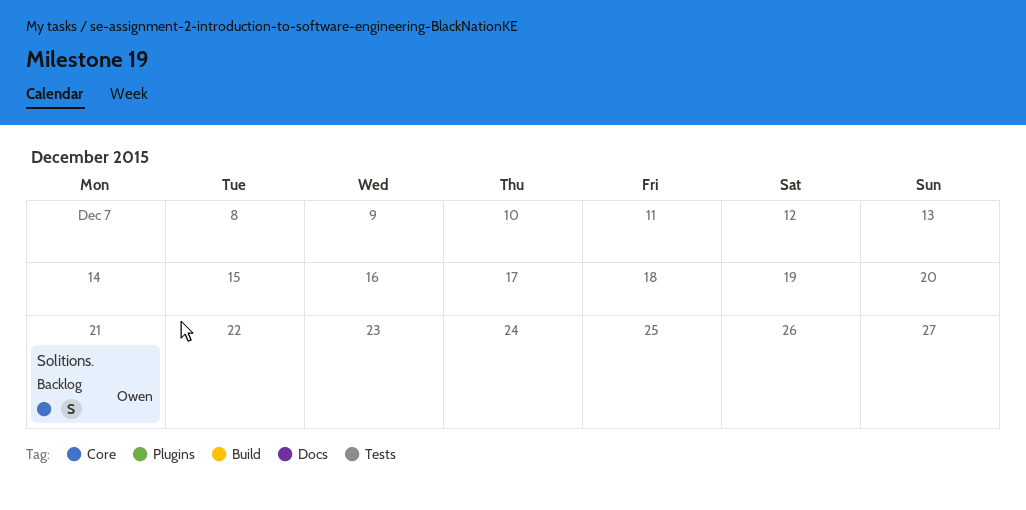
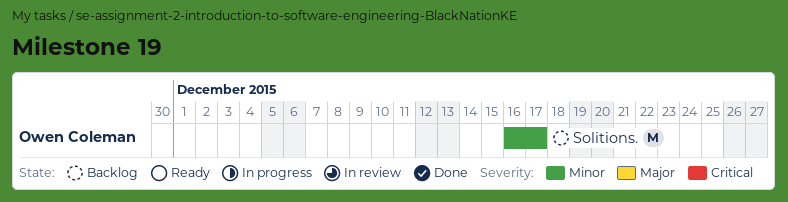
Solitions., estimate: S -> M
Solitions., due: Dec 21 -> Dec 17

